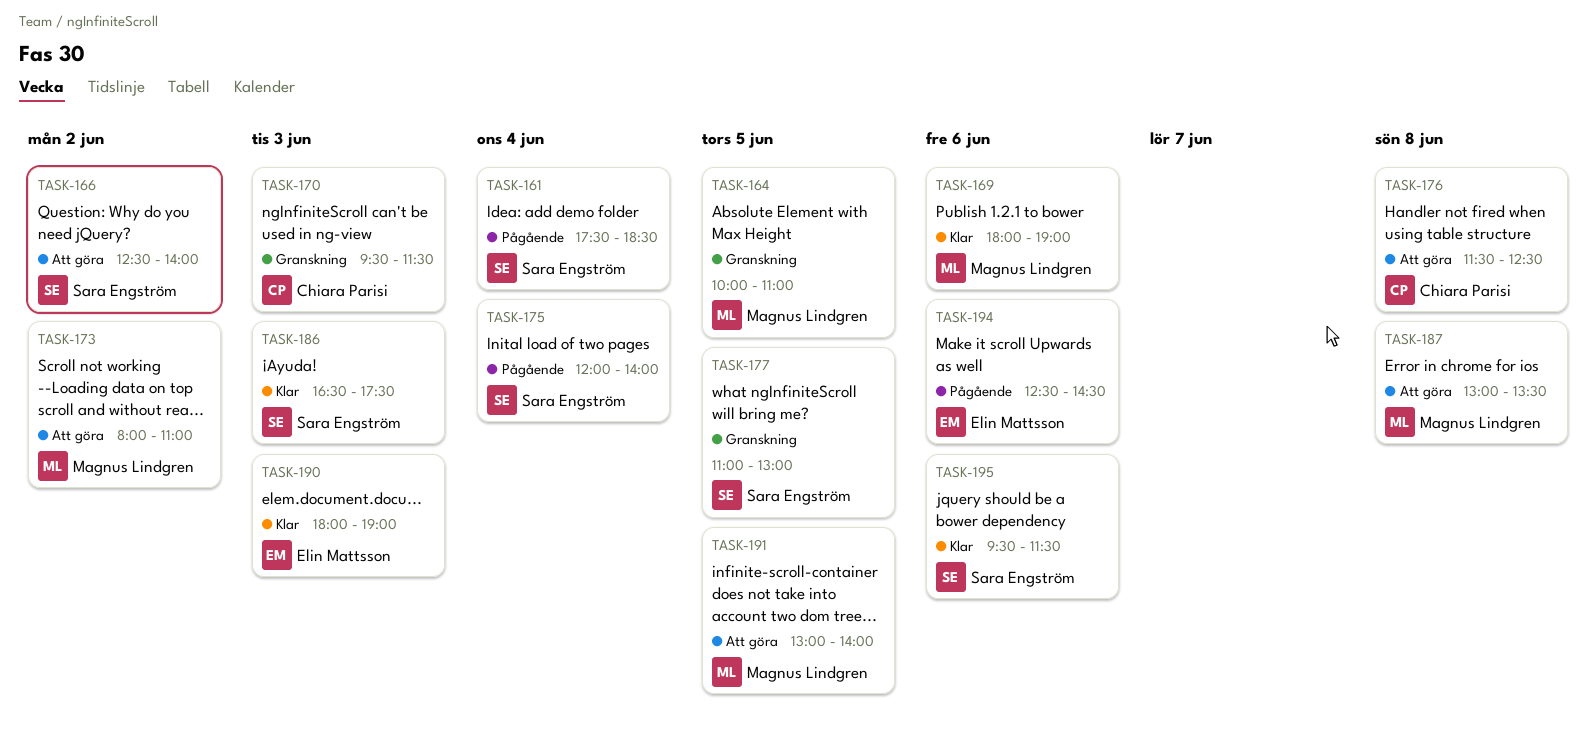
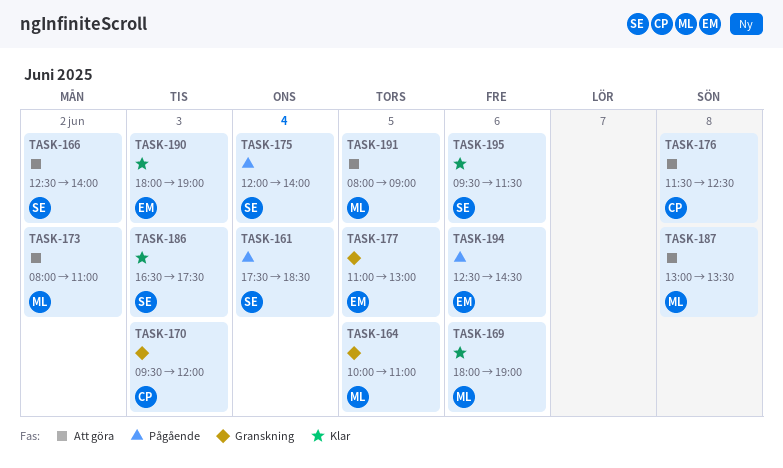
TASK-170, ends: 11:30 -> 12:00
TASK-177, owner: Sara Engström -> Elin Mattsson
TASK-191, begins: 13:00 -> 08:00
TASK-191, ends: 14:00 -> 09:00

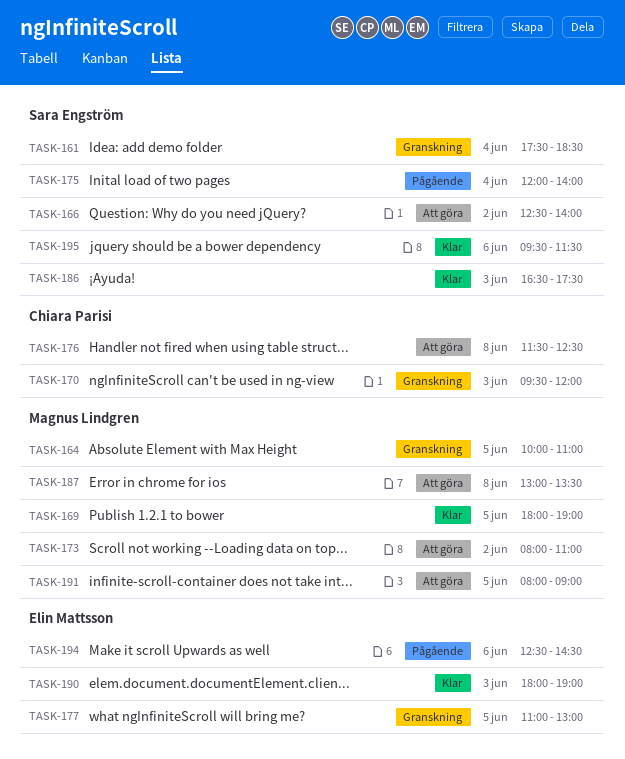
TASK-161, status: Pågående -> Granskning
TASK-169, day: Jun 6 -> Jun 5

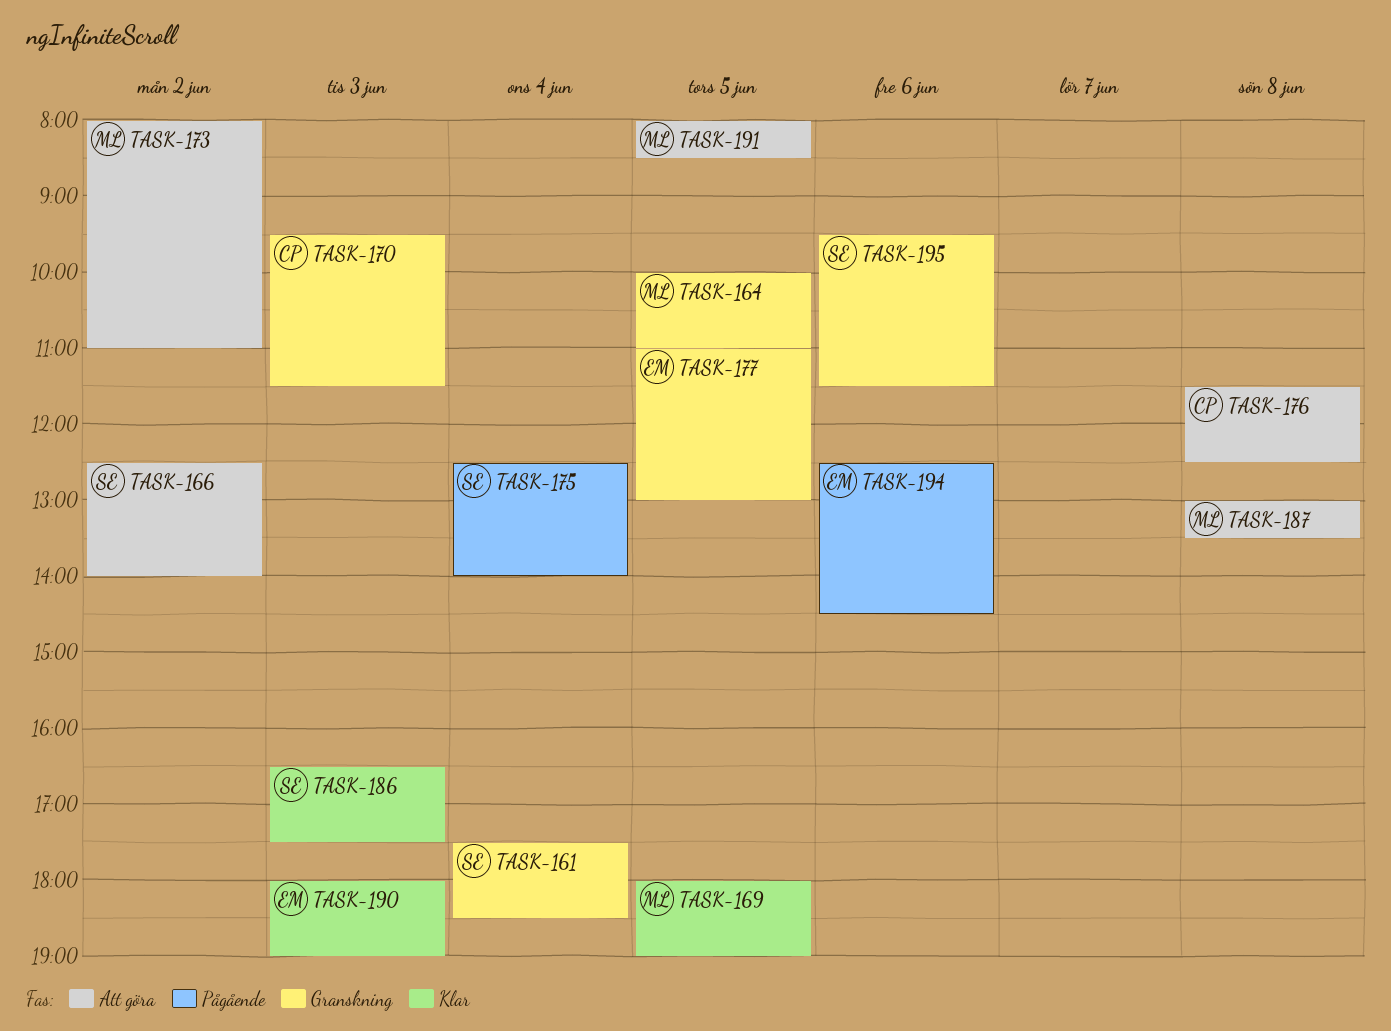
TASK-170, ends: 12:00 -> 11:30
TASK-175, begins: 12:00 -> 12:30
TASK-191, ends: 09:00 -> 08:30
TASK-195, status: Klar -> Granskning

